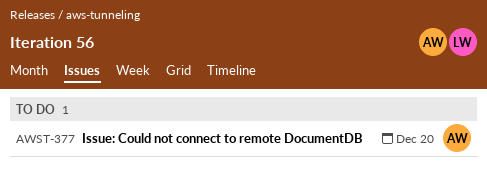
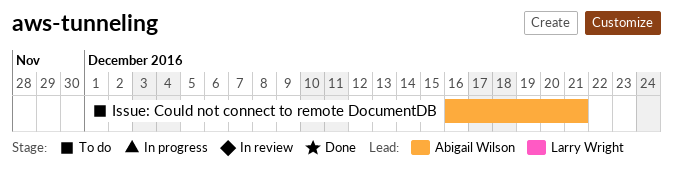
Issue: Could not connect to remote DocumentDB, due: Dec 20 -> Dec 21

